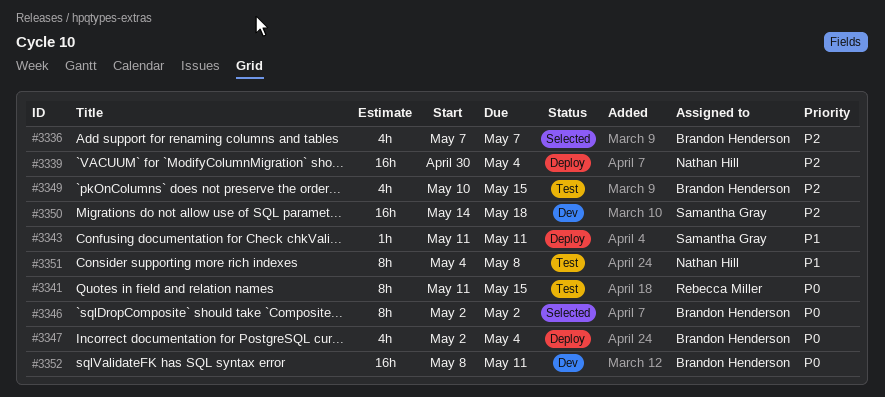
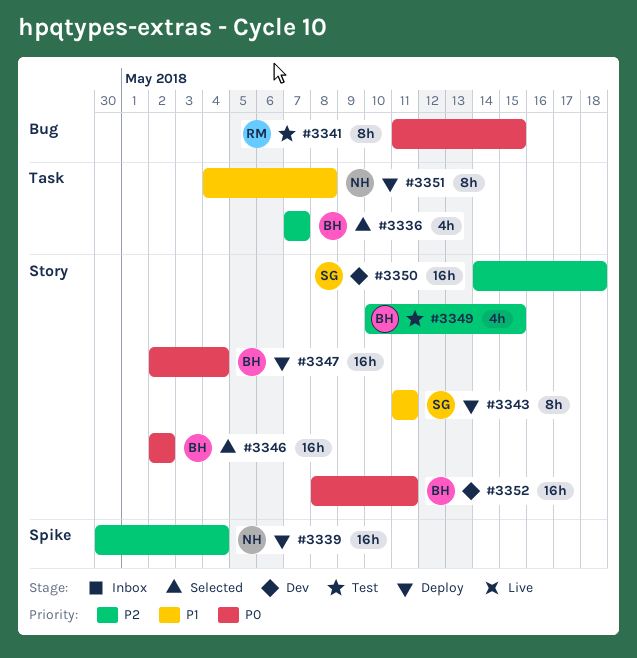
#3343, estimate: 1h -> 8h
#3346, estimate: 8h -> 16h
#3347, estimate: 4h -> 16h
#3351, status: Test -> Deploy

